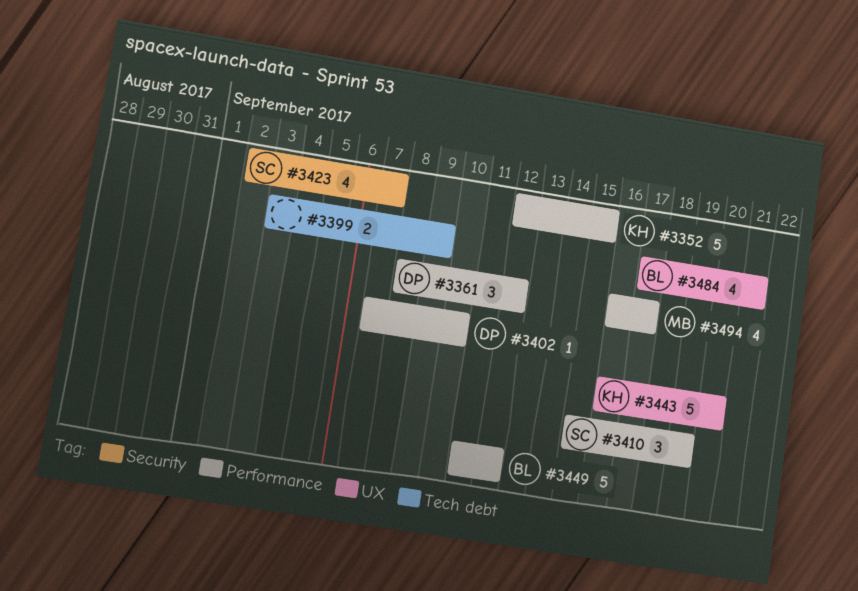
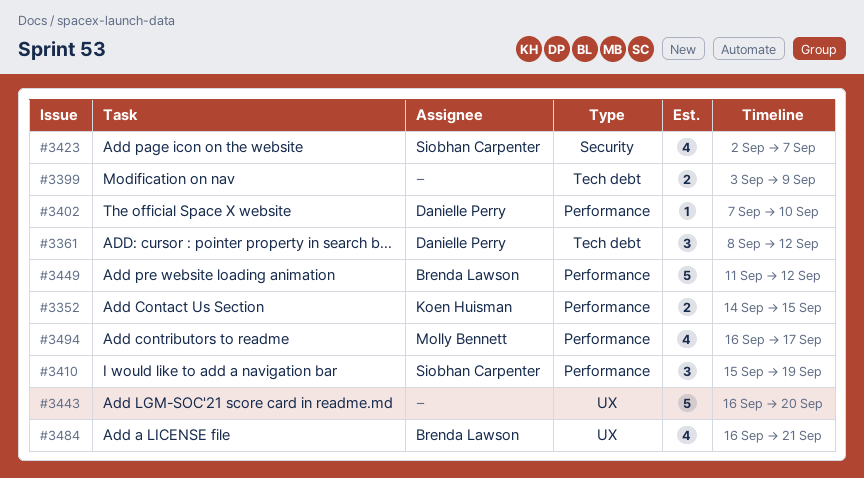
#3352, estimate: 5 -> 2
#3352, start: Sep 12 -> Sep 14
#3361, label: Performance -> Tech debt
#3443, owner: Koen Huisman -> none
#3484, start: Sep 17 -> Sep 16

